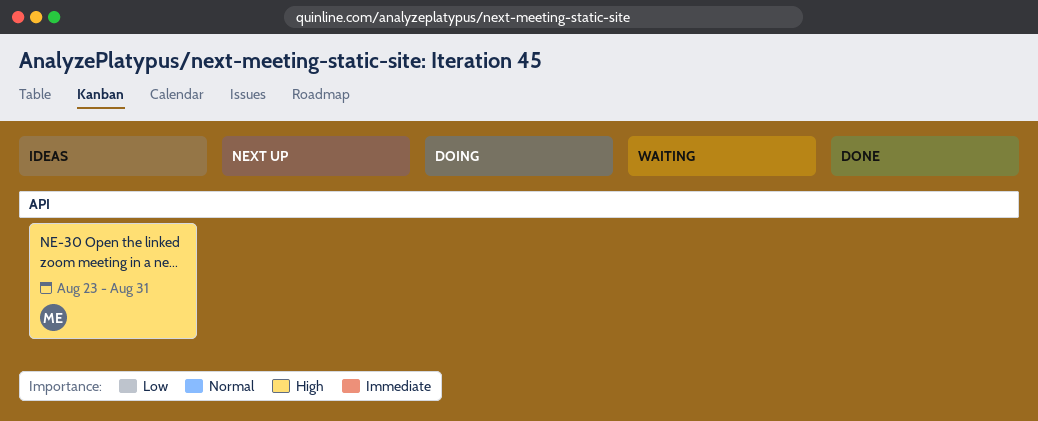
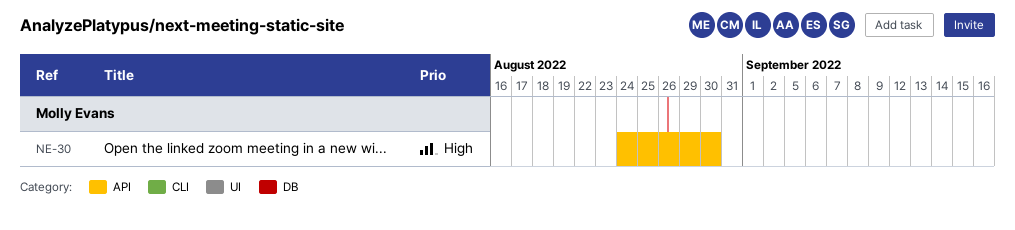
NE-30, start: Aug 23 -> Aug 24
NE-30, due: Aug 31 -> Aug 30

